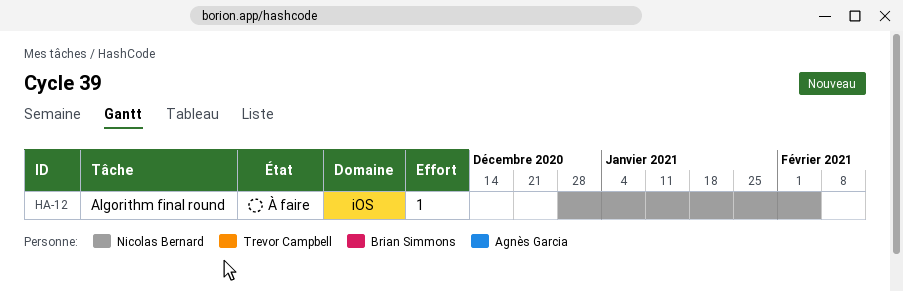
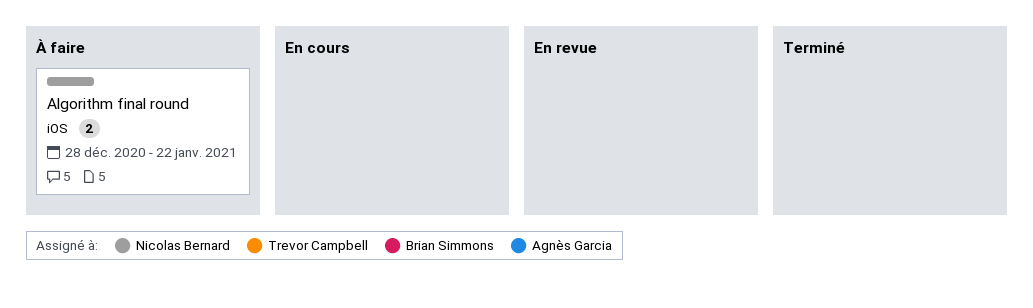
Algorithm final round, estimate: 1 -> 2
Algorithm final round, due: Feb 5 -> Jan 22

